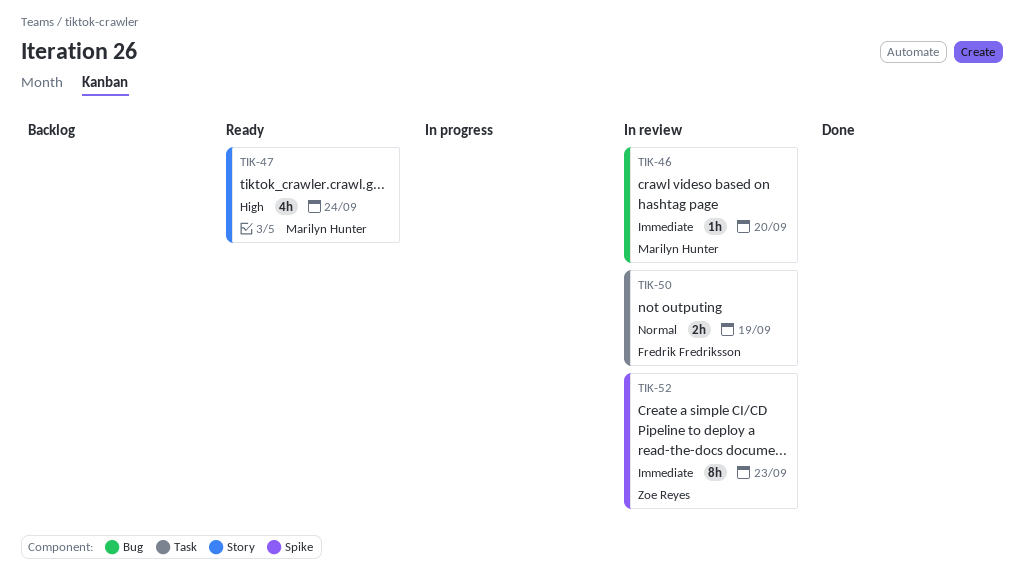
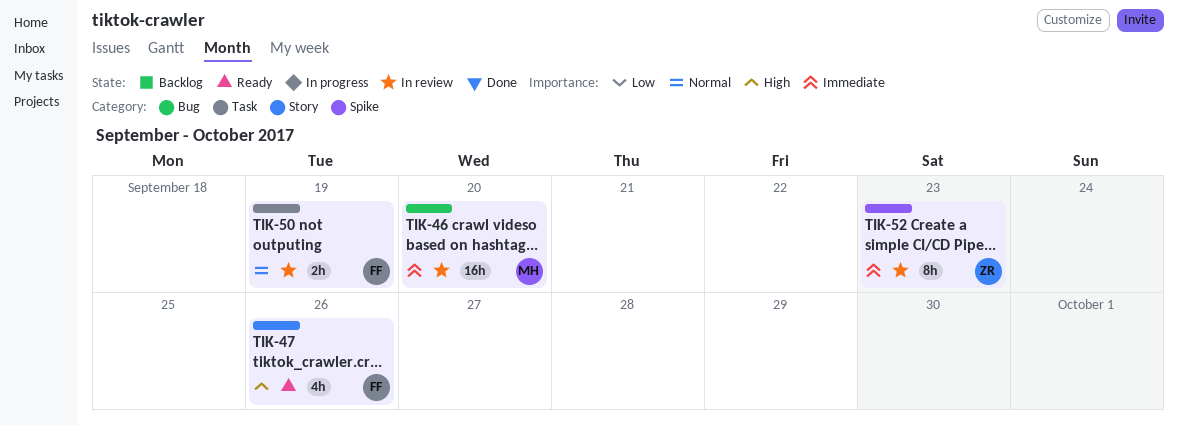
TIK-46, estimate: 1h -> 16h
TIK-47, owner: Marilyn Hunter -> Fredrik Fredriksson
TIK-47, due: Sep 24 -> Sep 26

